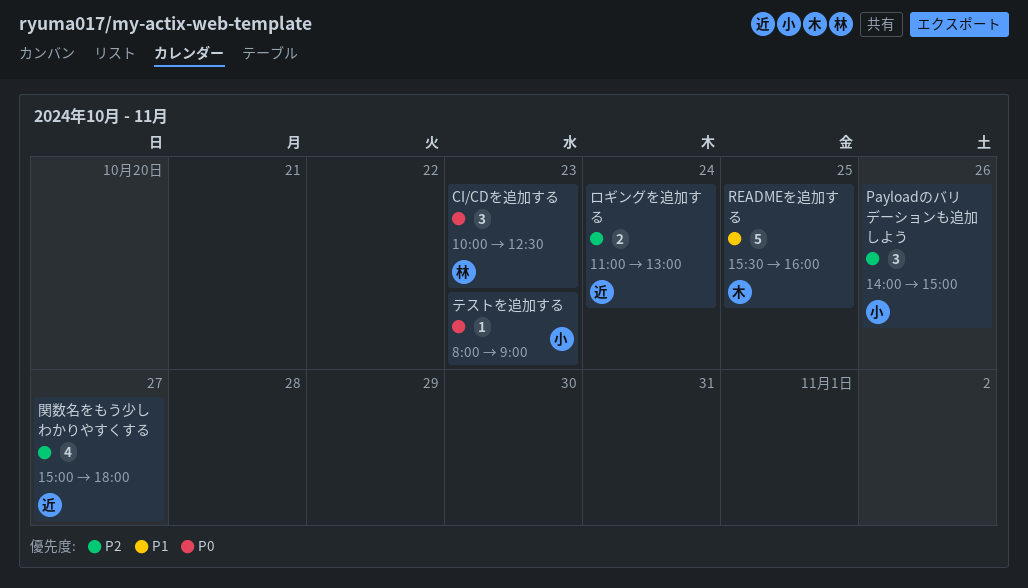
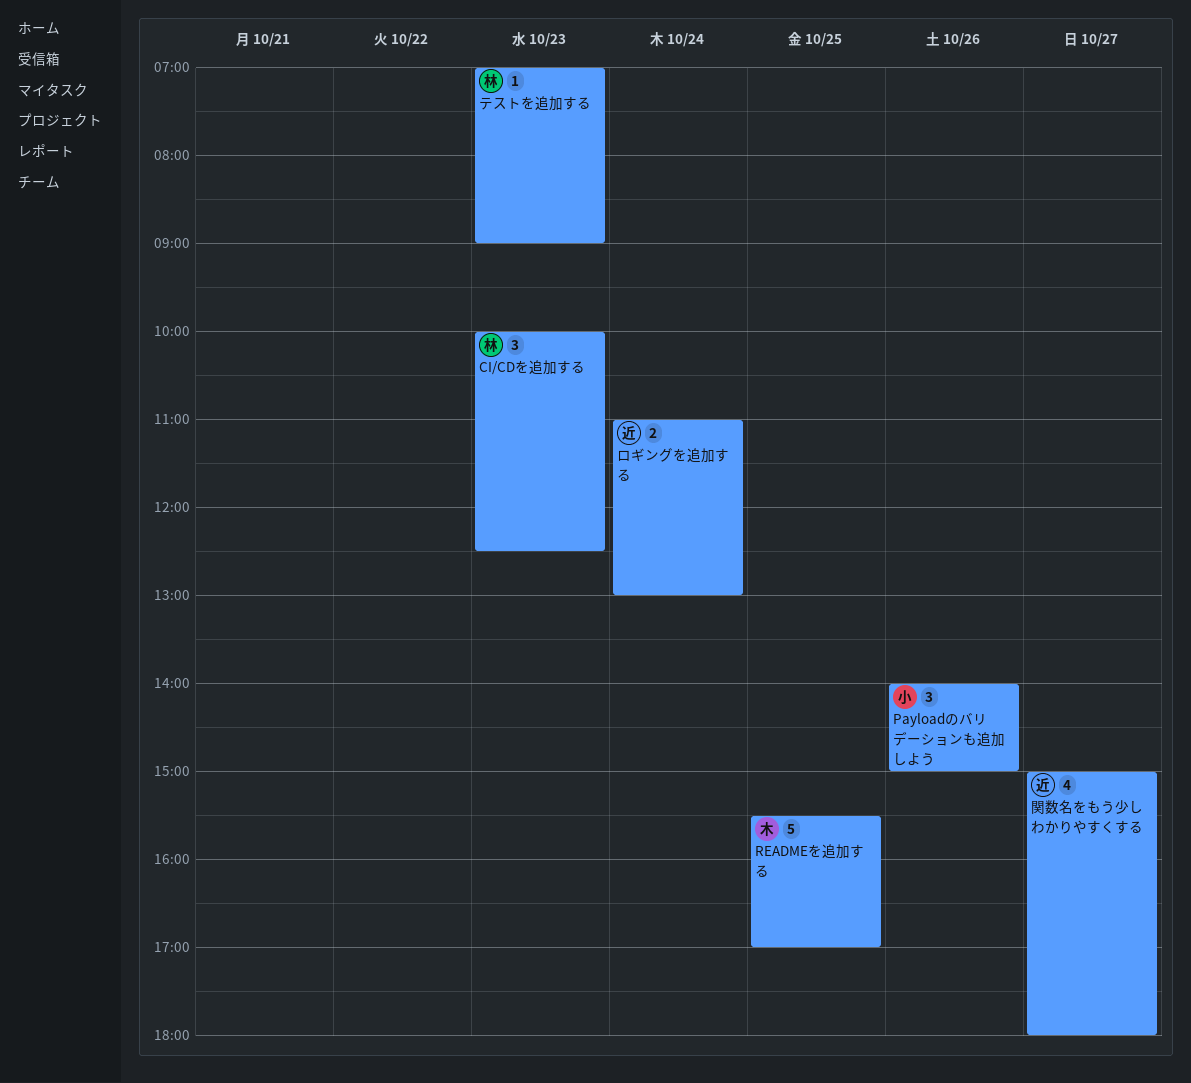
READMEを追加する, ends: 16:00 -> 17:00
テストを追加する, owner: 小 -> 林
テストを追加する, begins: 08:00 -> 07:00

